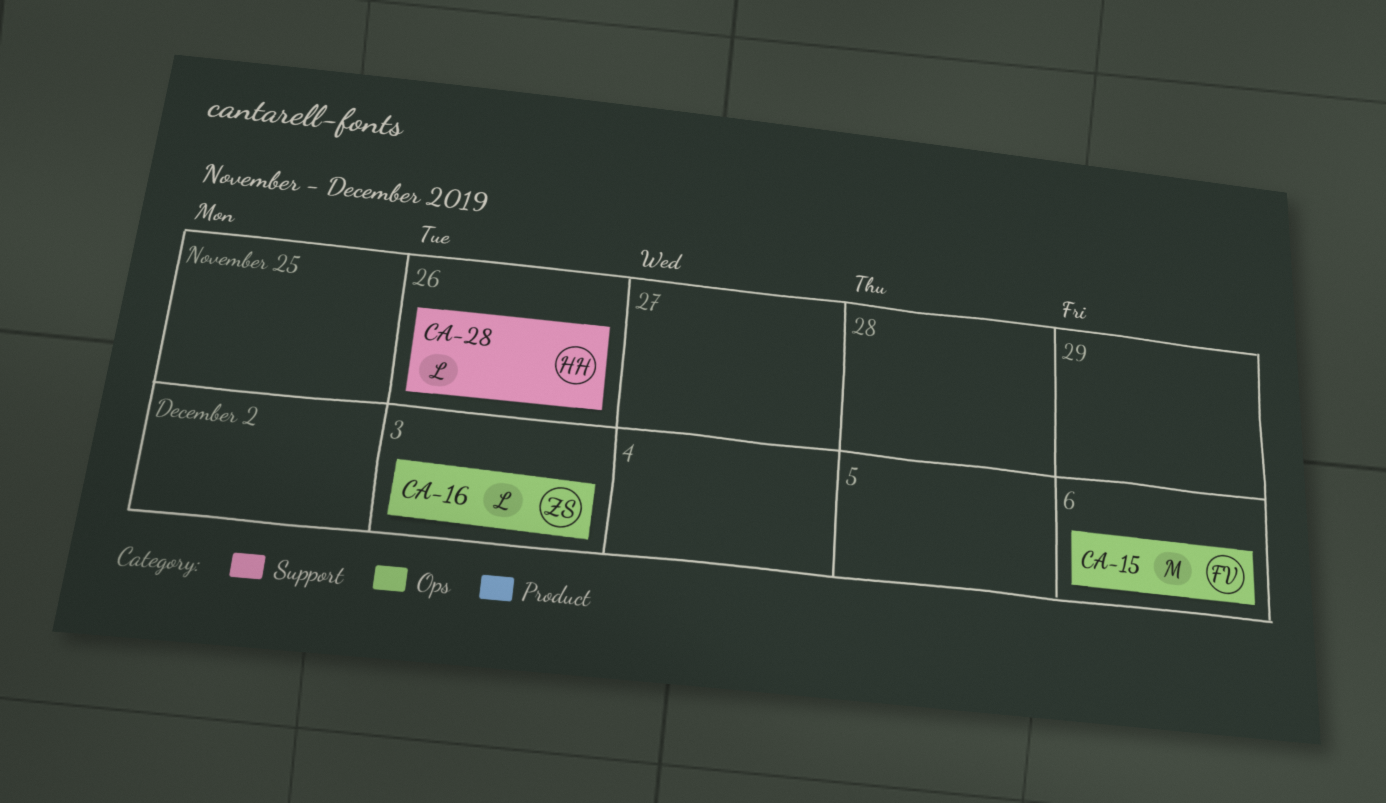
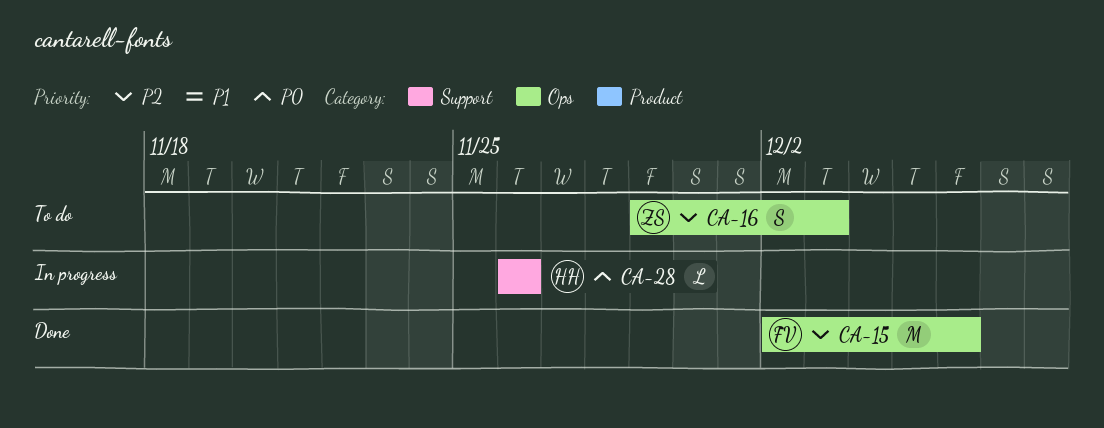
CA-16, estimate: L -> S

